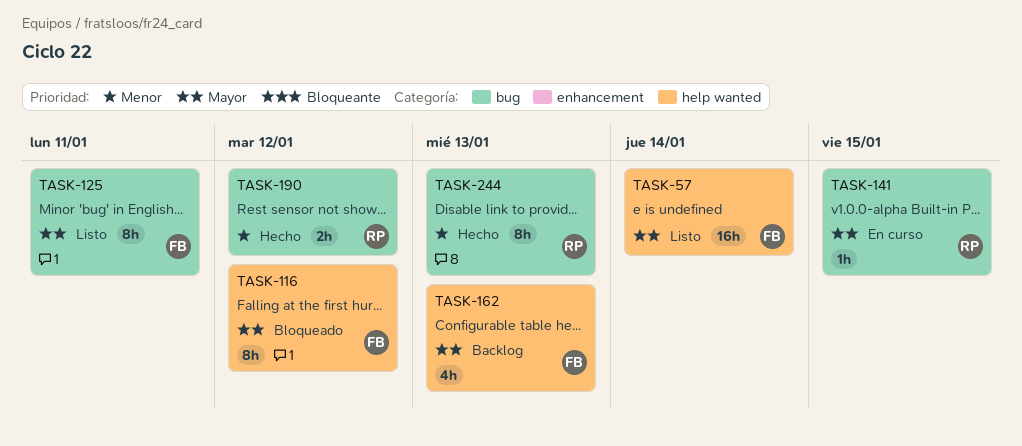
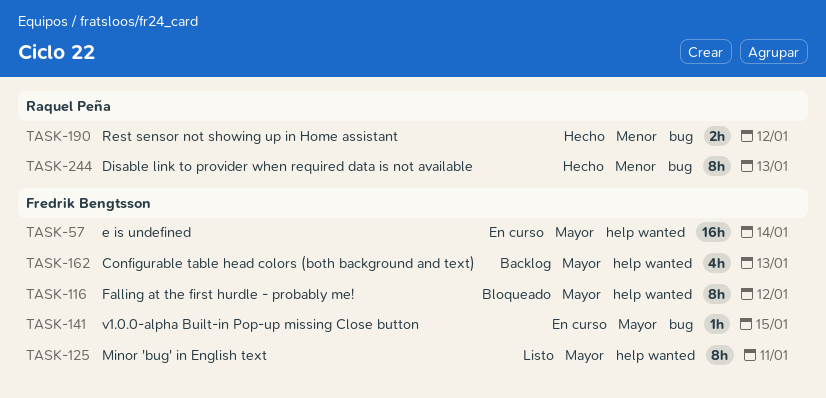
TASK-57, status: Listo -> En curso
TASK-125, label: bug -> help wanted
TASK-141, owner: Raquel Peña -> Fredrik Bengtsson

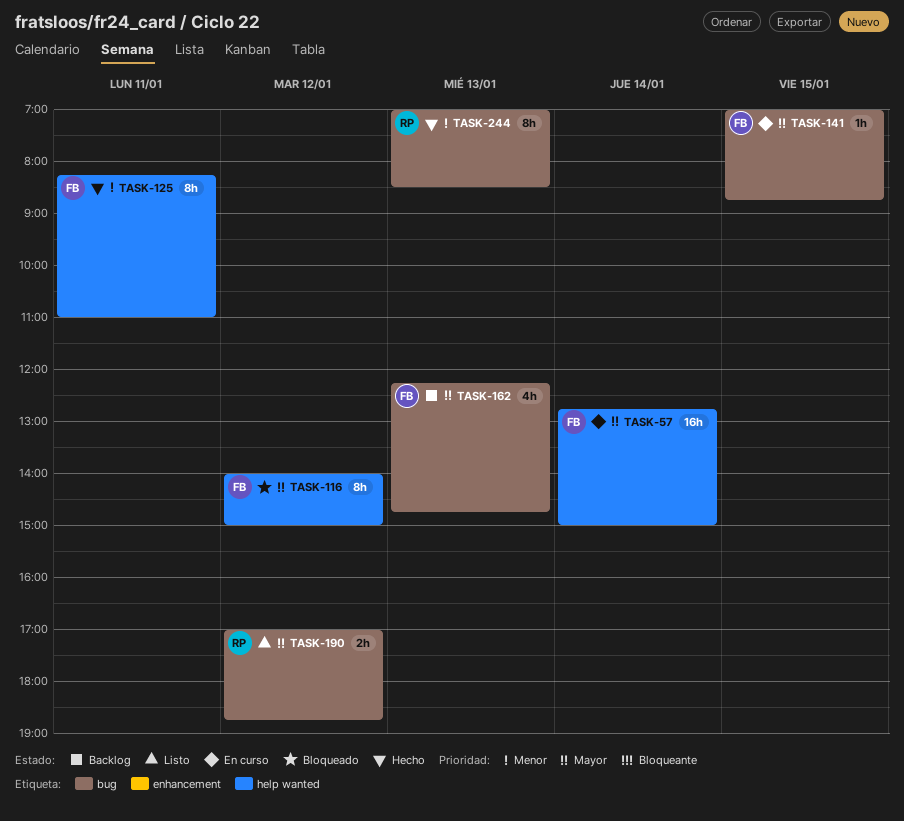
TASK-125, status: Listo -> Hecho
TASK-125, priority: Mayor -> Menor
TASK-162, label: help wanted -> bug
TASK-190, status: Hecho -> Listo
TASK-190, priority: Menor -> Mayor

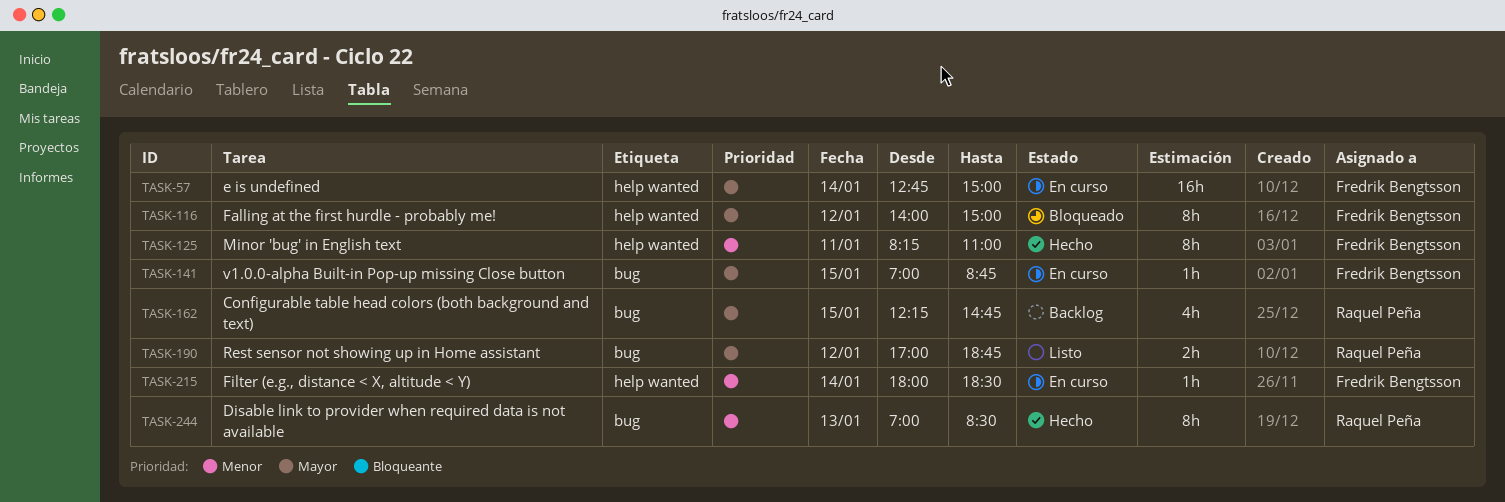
TASK-162, owner: Fredrik Bengtsson -> Raquel Peña
TASK-162, day: Jan 13 -> Jan 15
TASK-215: none -> present

